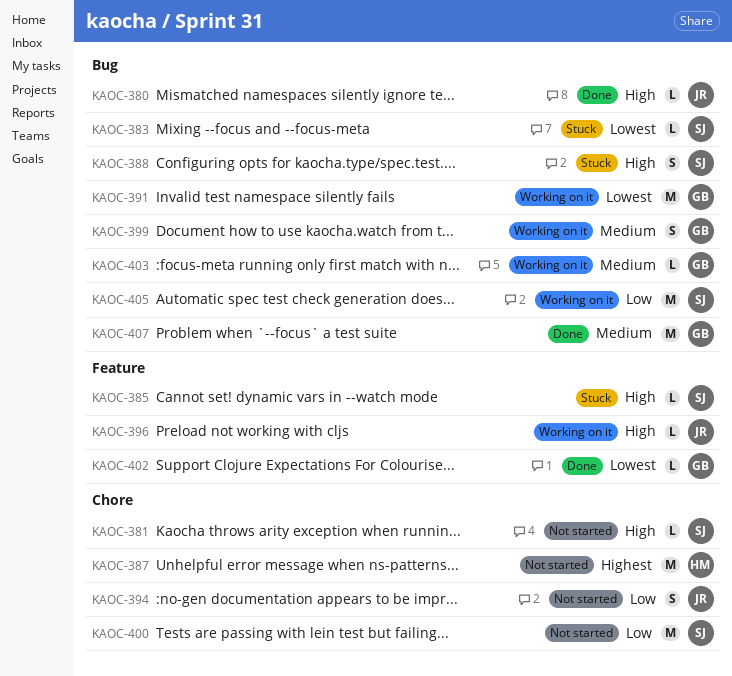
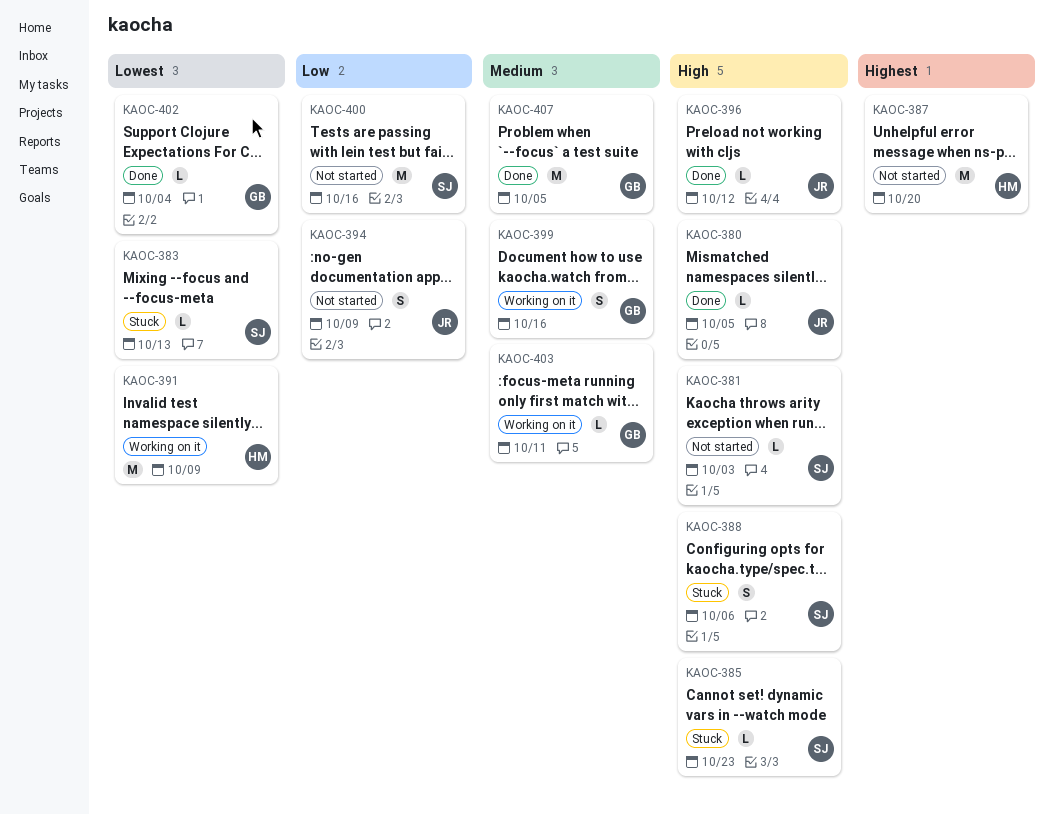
KAOC-391, owner: GB -> HM
KAOC-396, status: Working on it -> Done
KAOC-405: present -> none

